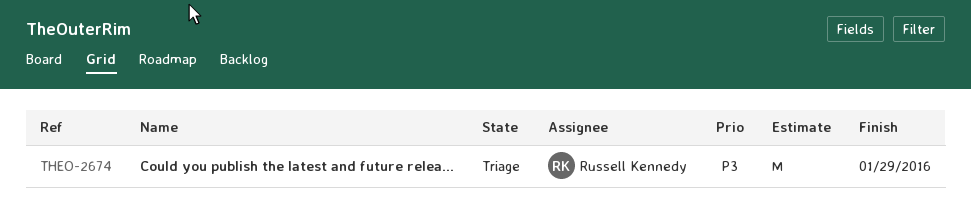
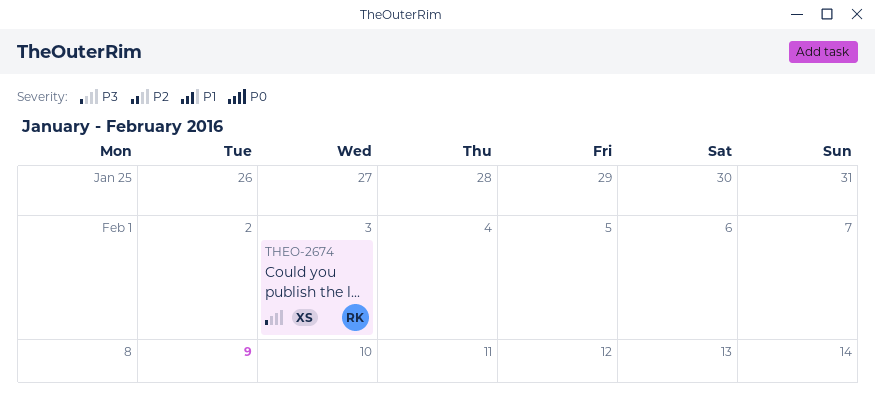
THEO-2674, estimate: M -> XS
THEO-2674, due: Jan 29 -> Feb 3

